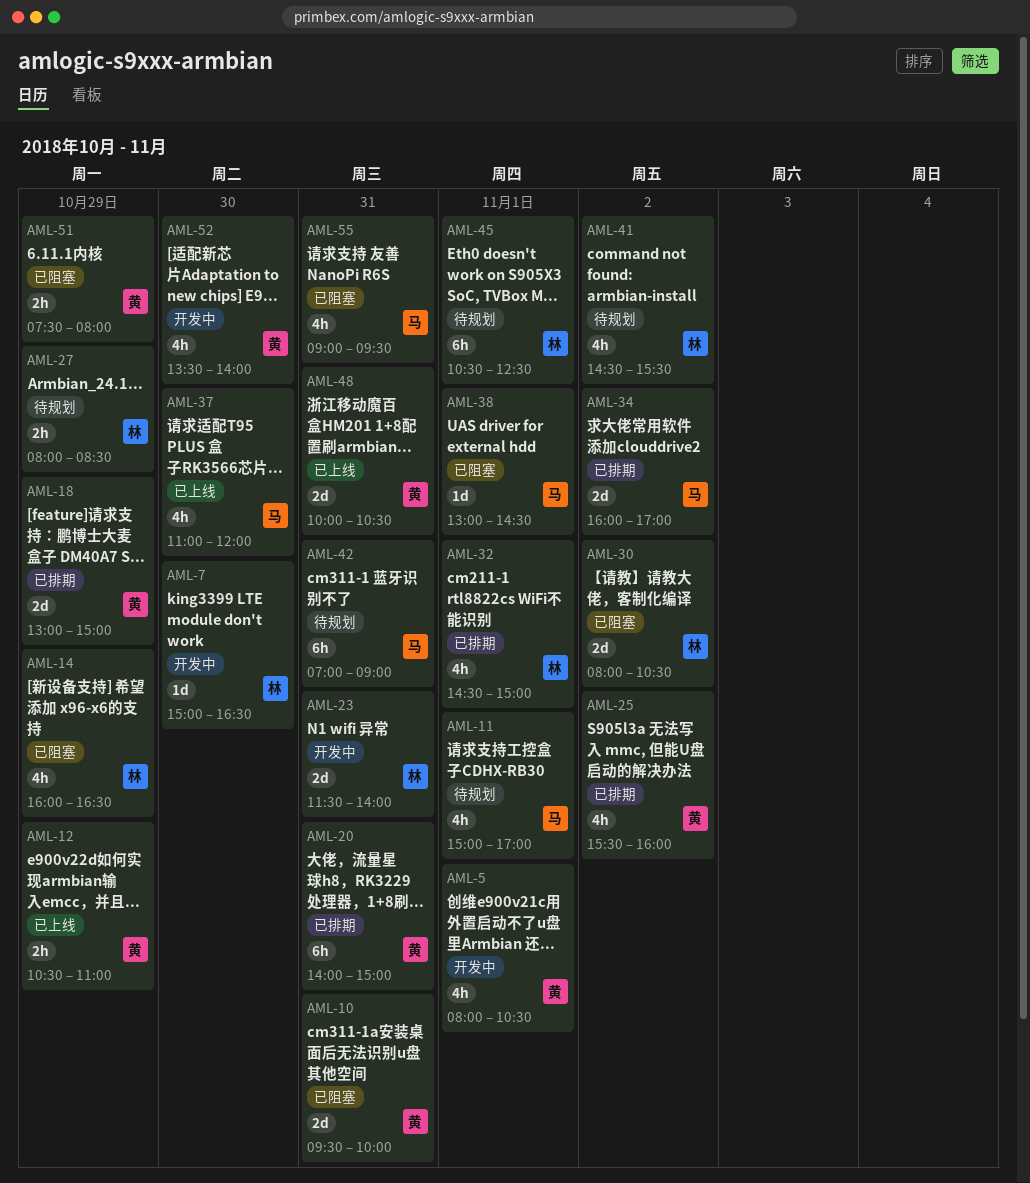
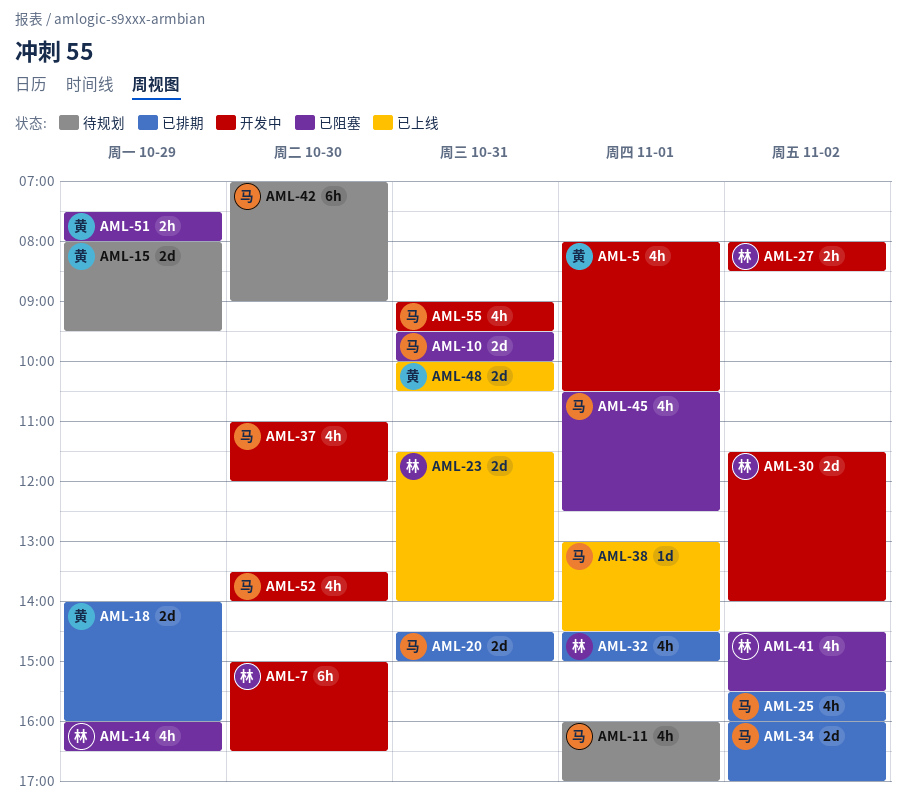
AML-7, estimate: 1d -> 6h
AML-10, owner: 黄 -> 马
AML-11, begins: 15:00 -> 16:00
AML-12: present -> none
AML-15: none -> present
AML-18, begins: 13:00 -> 14:00
AML-18, ends: 15:00 -> 16:00
AML-20, owner: 黄 -> 马
AML-20, estimate: 6h -> 2d
AML-20, begins: 14:00 -> 14:30
AML-23, status: 开发中 -> 已上线
AML-25, owner: 黄 -> 马
AML-27, status: 待规划 -> 开发中
AML-27, day: Oct 29 -> Nov 2
AML-30, status: 已阻塞 -> 开发中
AML-30, begins: 08:00 -> 11:30
AML-30, ends: 10:30 -> 14:00
AML-37, status: 已上线 -> 开发中
AML-38, status: 已阻塞 -> 已上线
AML-41, status: 待规划 -> 已阻塞
AML-42, day: Oct 31 -> Oct 30
AML-45, status: 待规划 -> 已阻塞
AML-45, owner: 林 -> 马
AML-45, estimate: 6h -> 4h
AML-52, owner: 黄 -> 马
AML-55, status: 已阻塞 -> 开发中

